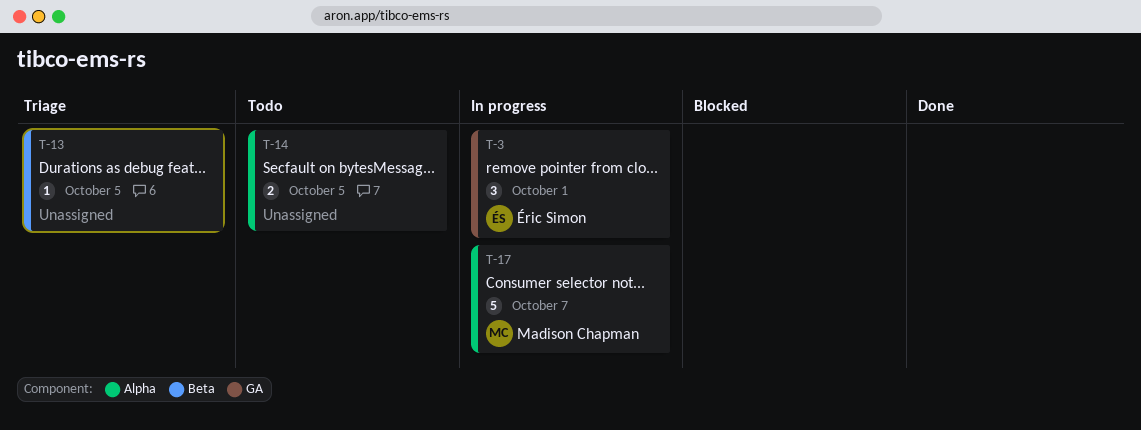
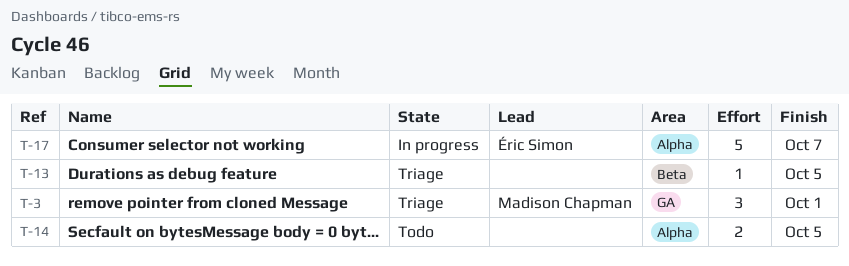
T-3, status: In progress -> Triage
T-3, owner: Éric Simon -> Madison Chapman
T-17, owner: Madison Chapman -> Éric Simon

